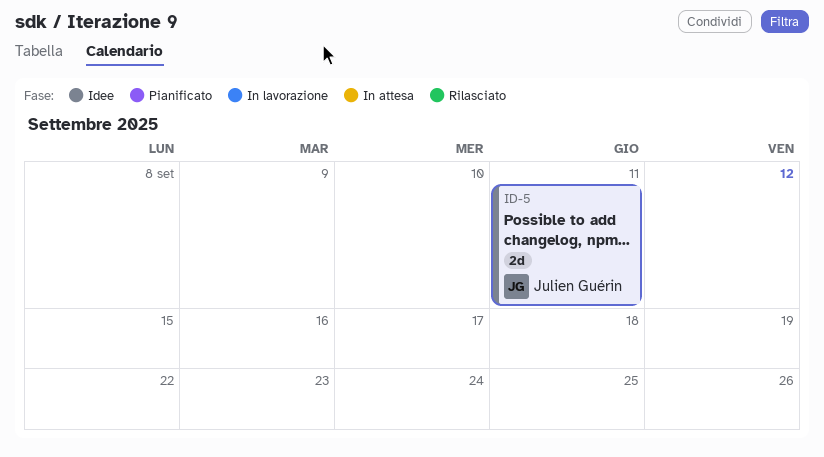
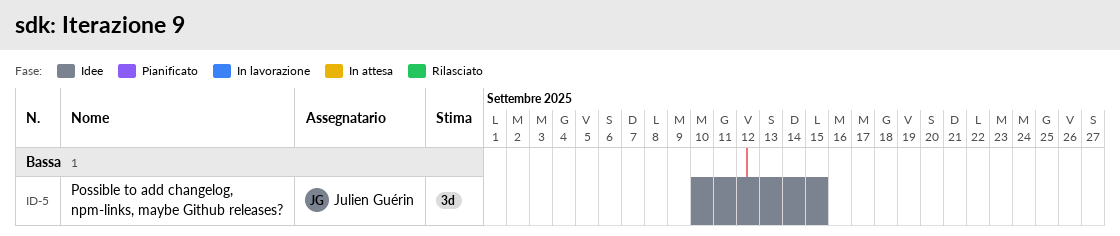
ID-5, estimate: 2d -> 3d
ID-5, due: Sep 11 -> Sep 15

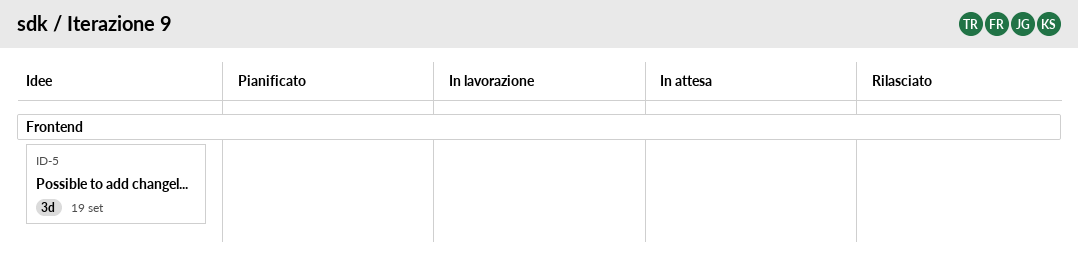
ID-5, due: Sep 15 -> Sep 19

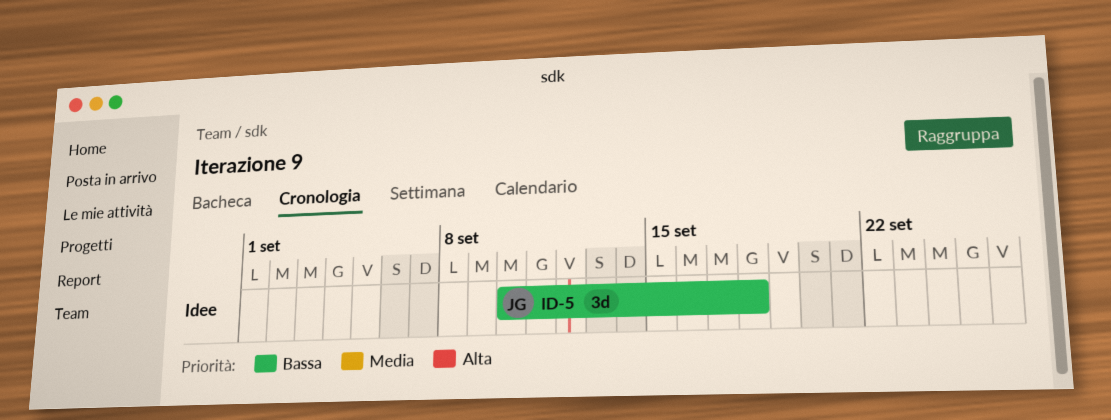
ID-5, due: Sep 19 -> Sep 18

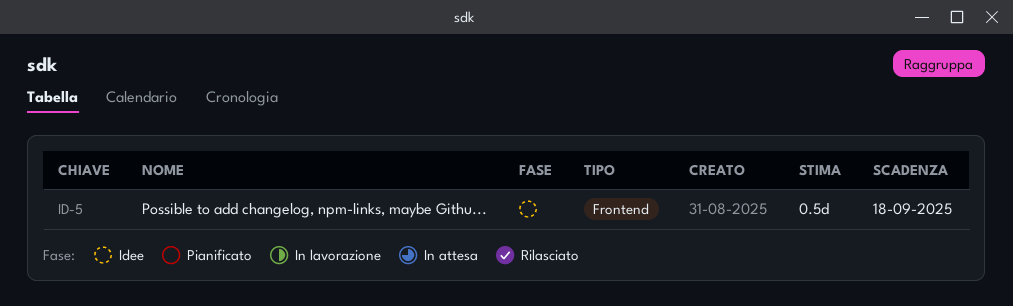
ID-5, estimate: 3d -> 0.5d

